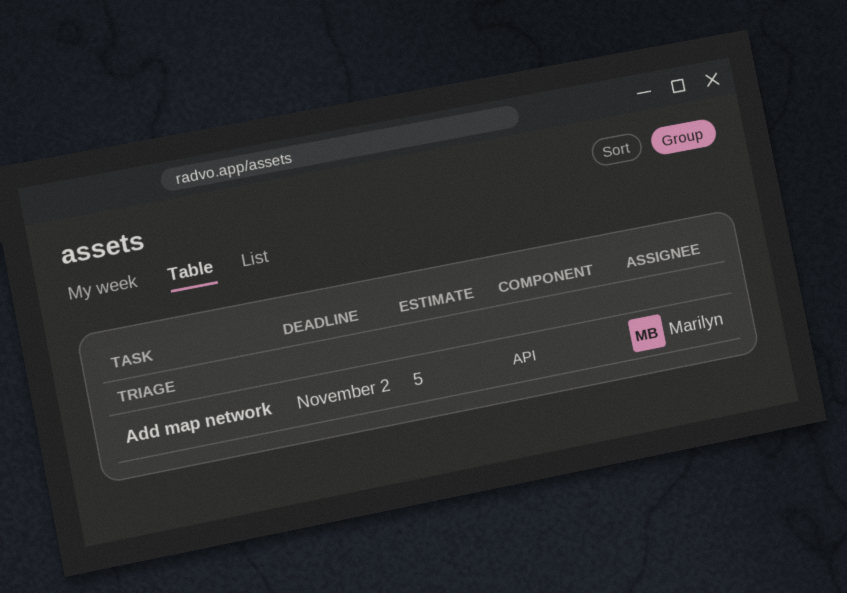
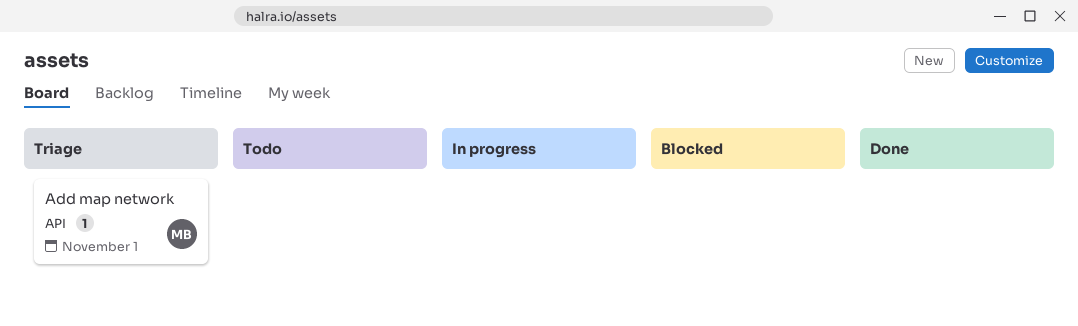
Add map network, estimate: 5 -> 1
Add map network, due: Nov 2 -> Nov 1

